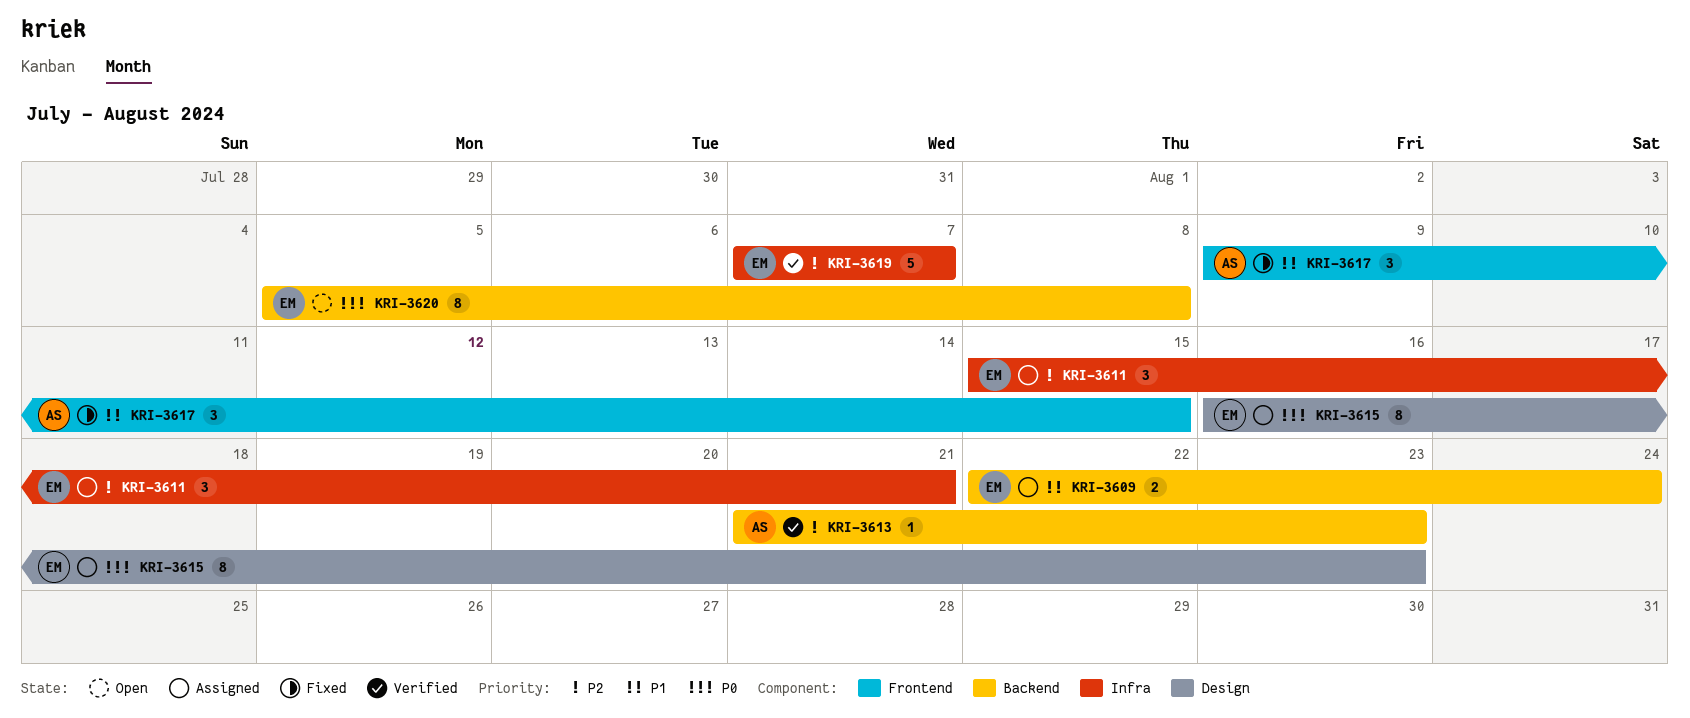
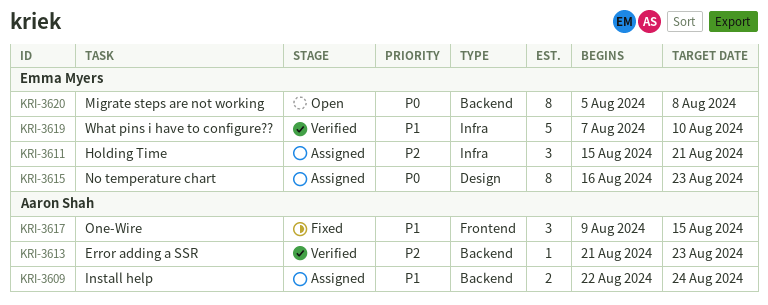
KRI-3609, owner: Emma Myers -> Aaron Shah
KRI-3619, priority: P2 -> P1
KRI-3619, due: Aug 7 -> Aug 10

